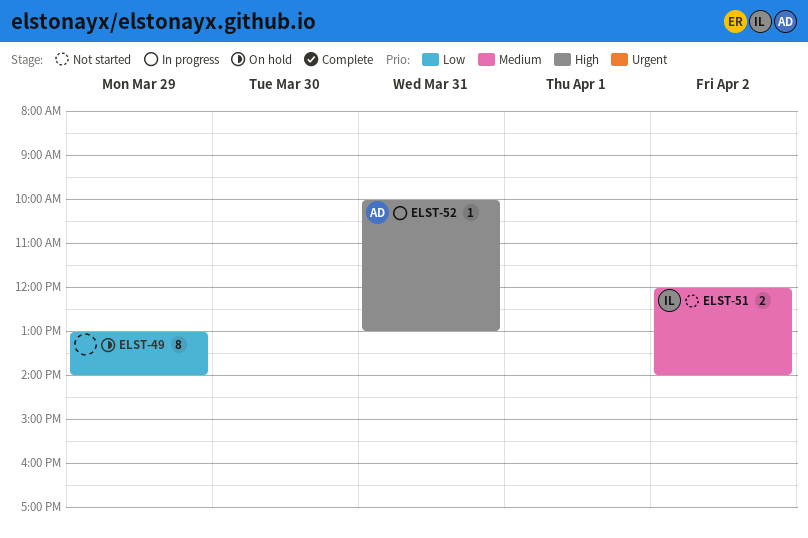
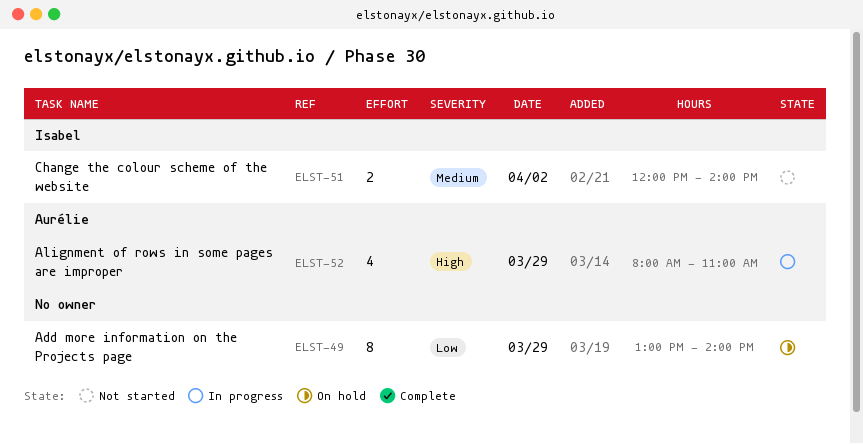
ELST-52, estimate: 1 -> 4
ELST-52, day: Mar 31 -> Mar 29
ELST-52, begins: 10:00 -> 08:00
ELST-52, ends: 13:00 -> 11:00

